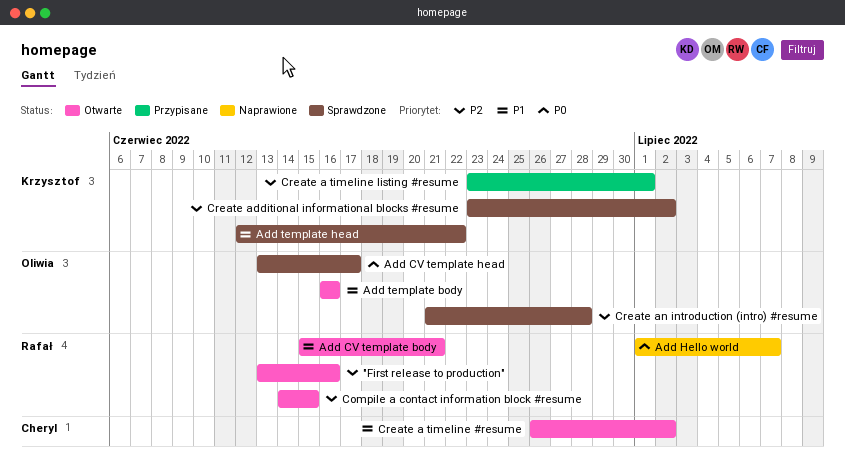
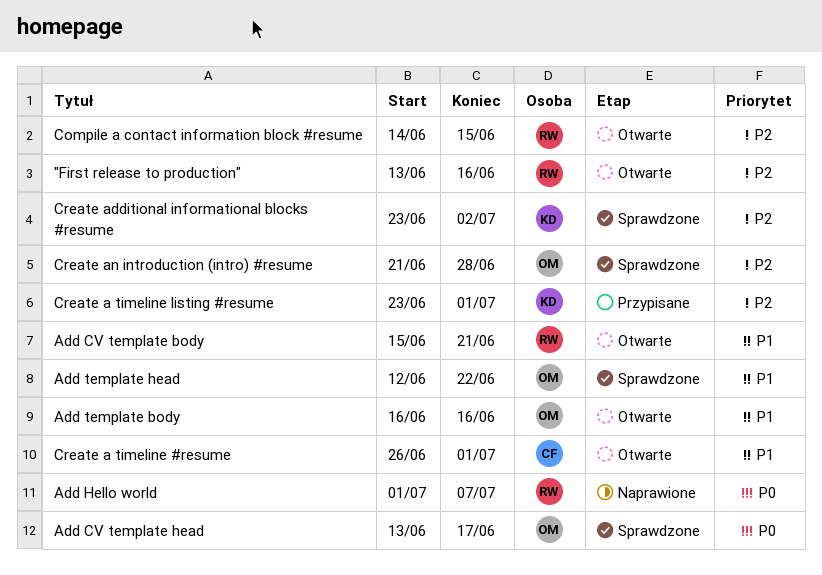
Add template head, owner: Krzysztof -> Oliwia
Create a timeline #resume, due: Jul 2 -> Jul 1

